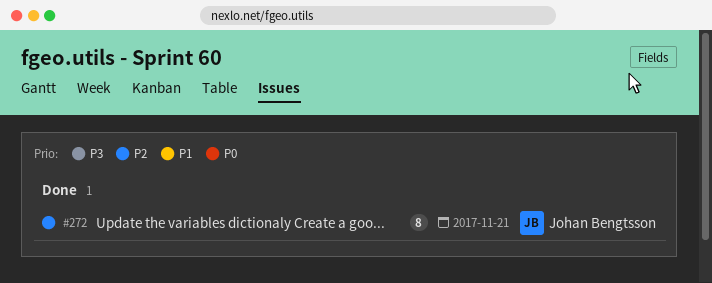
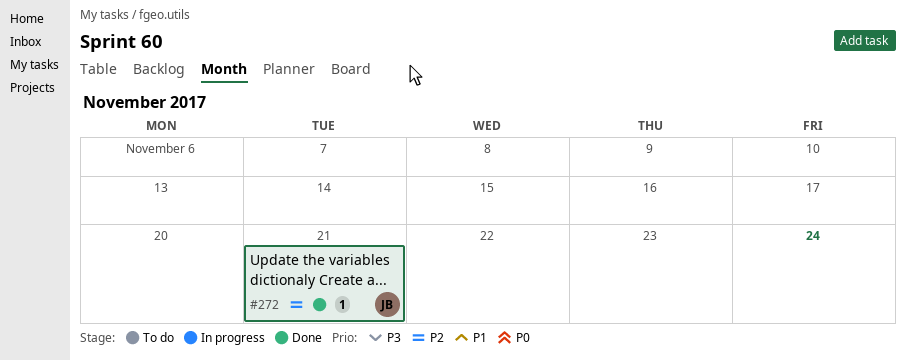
#272, estimate: 8 -> 1

